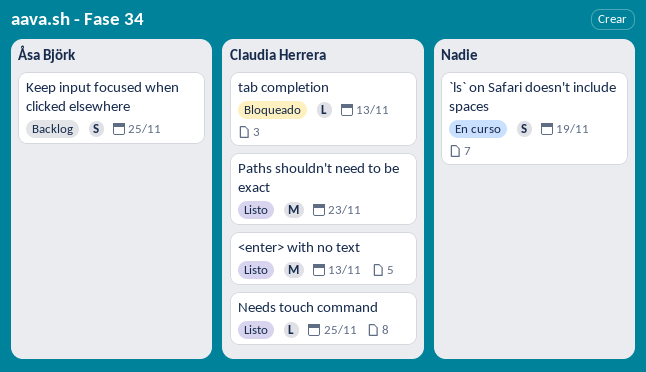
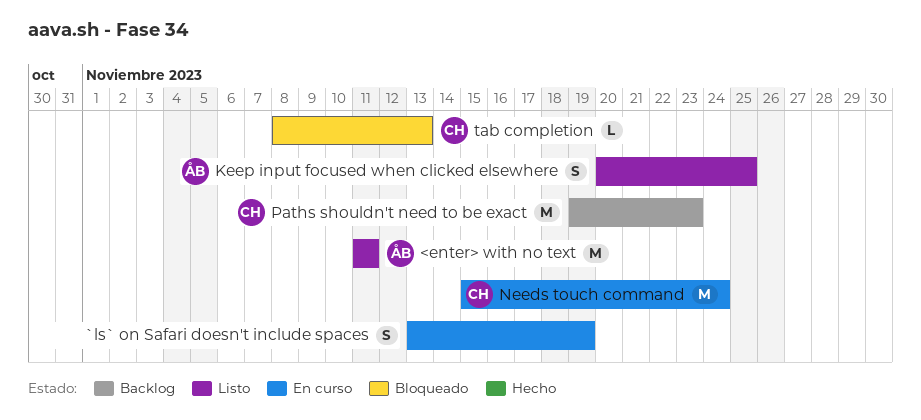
<enter> with no text, owner: Claudia Herrera -> Åsa Björk
<enter> with no text, due: Nov 13 -> Nov 11
Keep input focused when clicked elsewhere, status: Backlog -> Listo
Needs touch command, status: Listo -> En curso
Needs touch command, estimate: L -> M
Needs touch command, due: Nov 25 -> Nov 24
Paths shouldn't need to be exact, status: Listo -> Backlog

